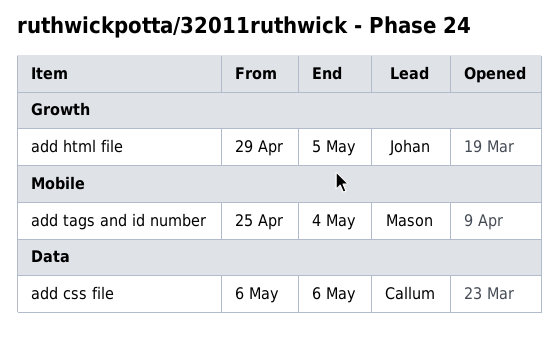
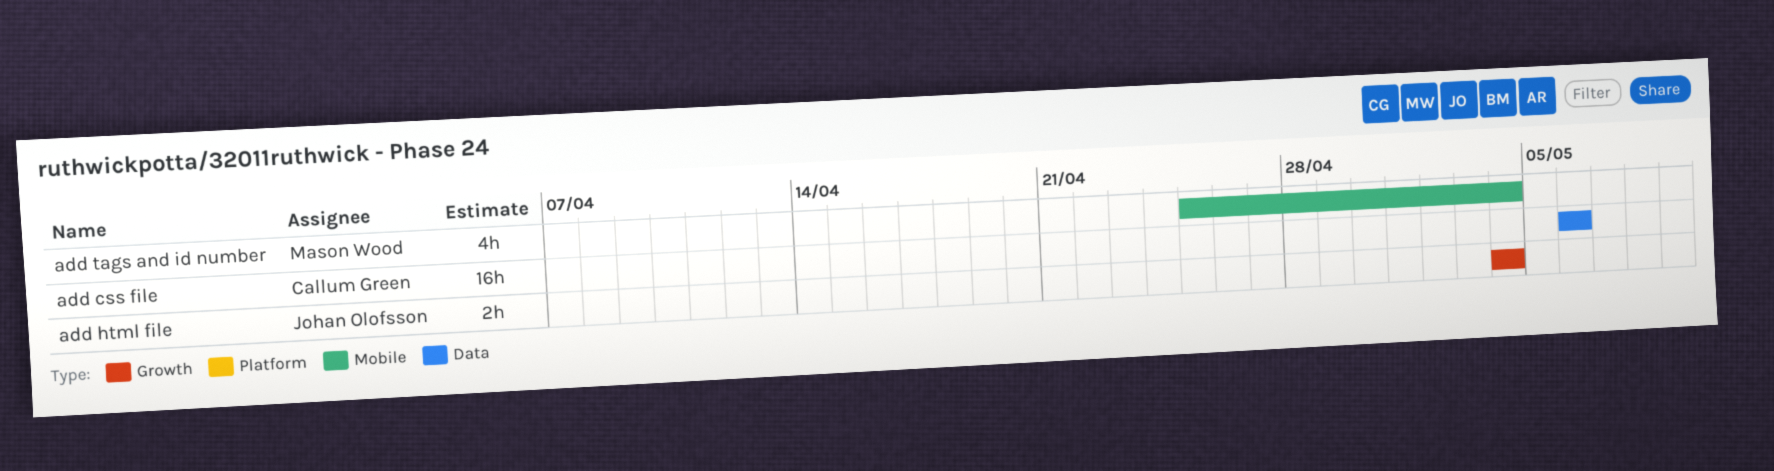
add html file, start: Apr 29 -> May 4
add html file, due: May 5 -> May 4

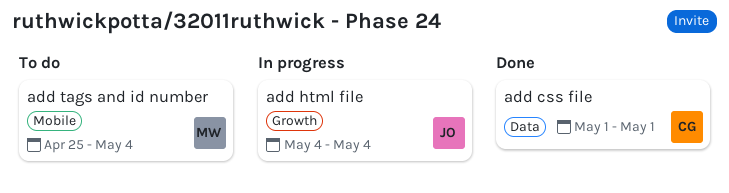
add css file, start: May 6 -> May 1
add css file, due: May 6 -> May 1

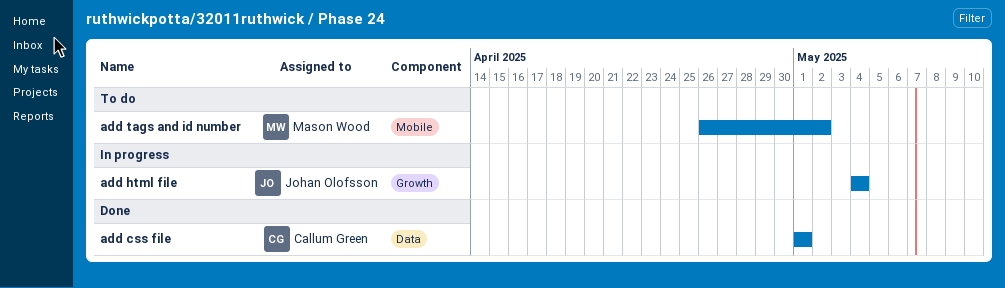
add tags and id number, start: Apr 25 -> Apr 26
add tags and id number, due: May 4 -> May 2

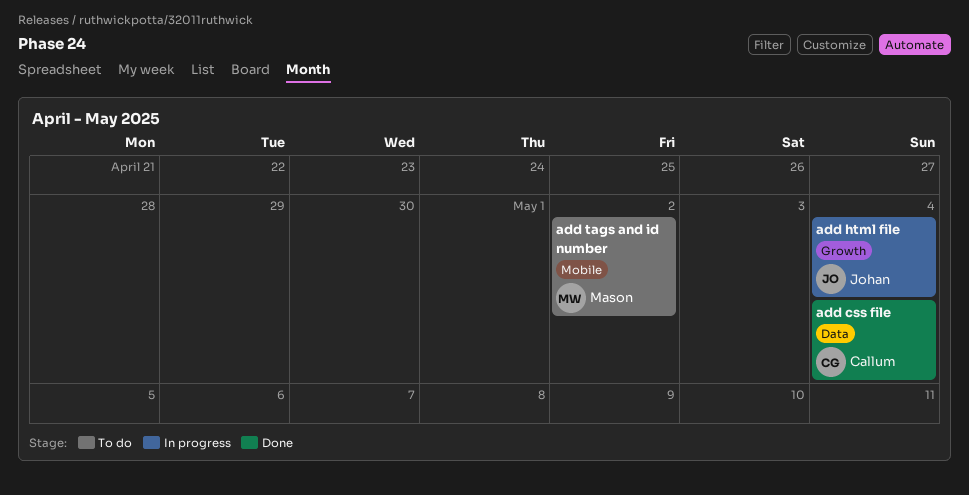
add css file, due: May 1 -> May 4

